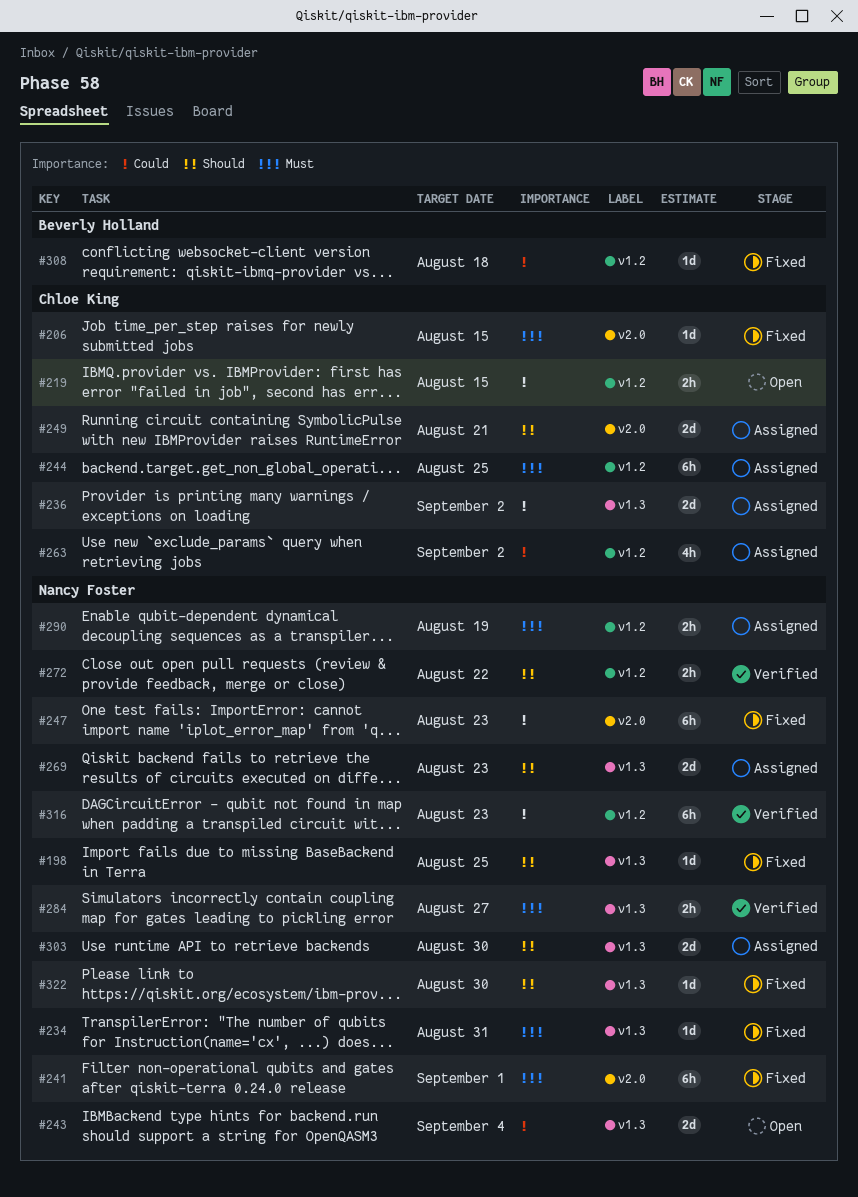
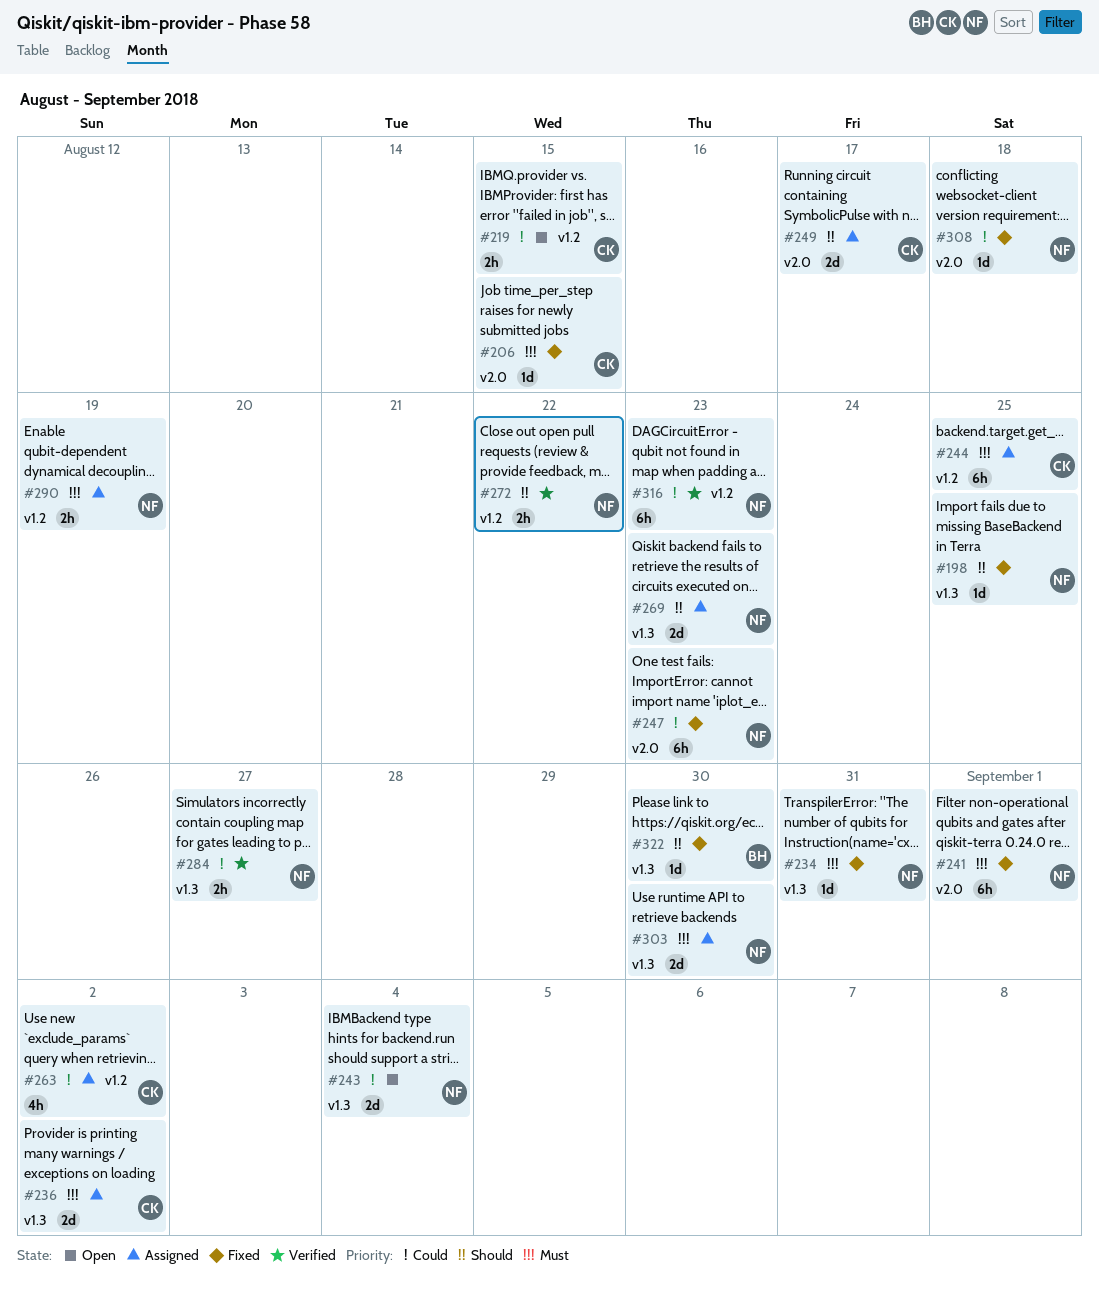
#236, priority: Could -> Must
#249, due: Aug 21 -> Aug 17
#284, priority: Must -> Could
#303, priority: Should -> Must
#308, owner: Beverly Holland -> Nancy Foster
#308, label: v1.2 -> v2.0
#322, owner: Nancy Foster -> Beverly Holland

